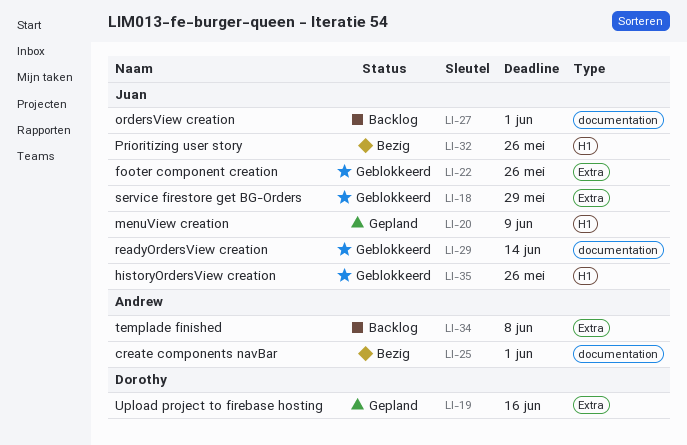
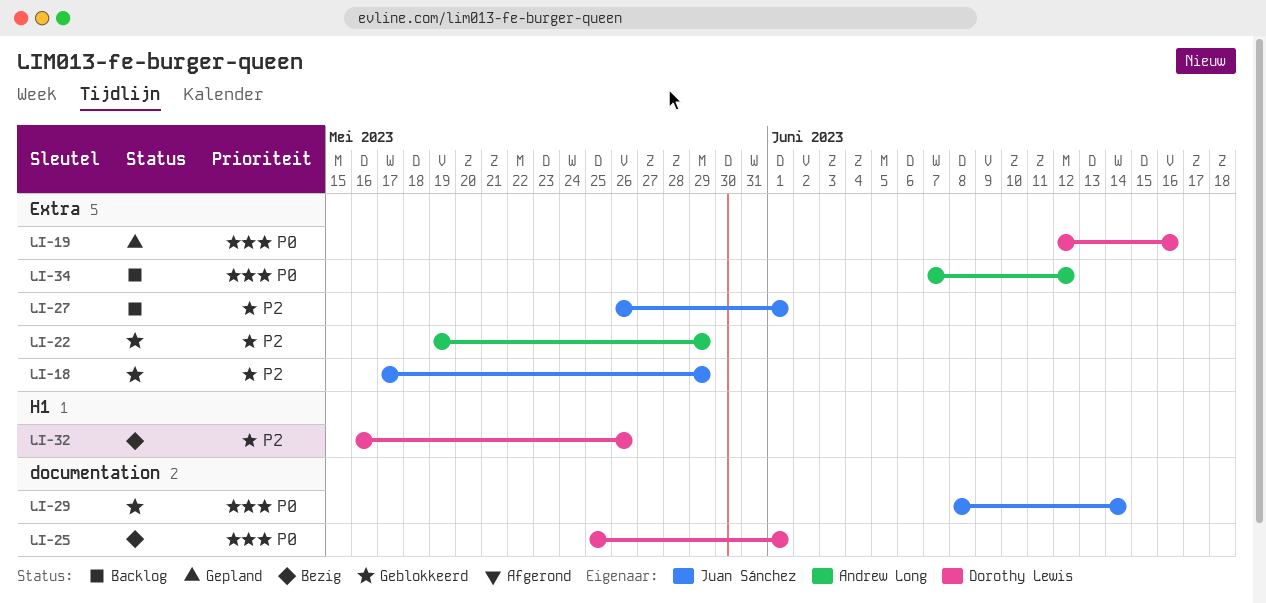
LI-20: present -> none
LI-22, owner: Juan Sánchez -> Andrew Long
LI-22, due: May 26 -> May 29
LI-25, owner: Andrew Long -> Dorothy Lewis
LI-27, label: documentation -> Extra
LI-32, owner: Juan Sánchez -> Dorothy Lewis
LI-34, due: Jun 8 -> Jun 12
LI-35: present -> none

